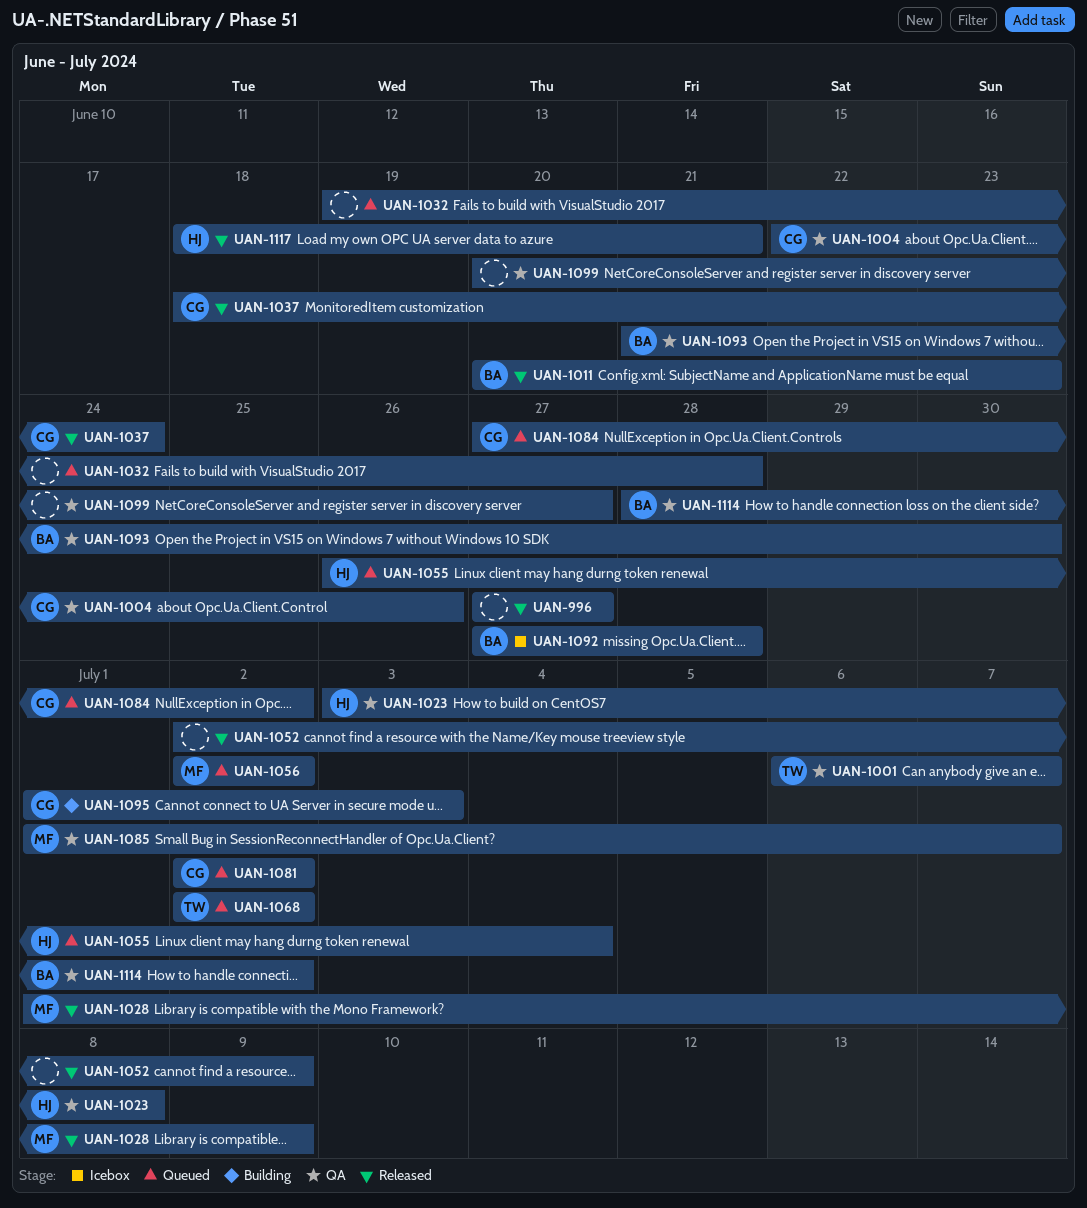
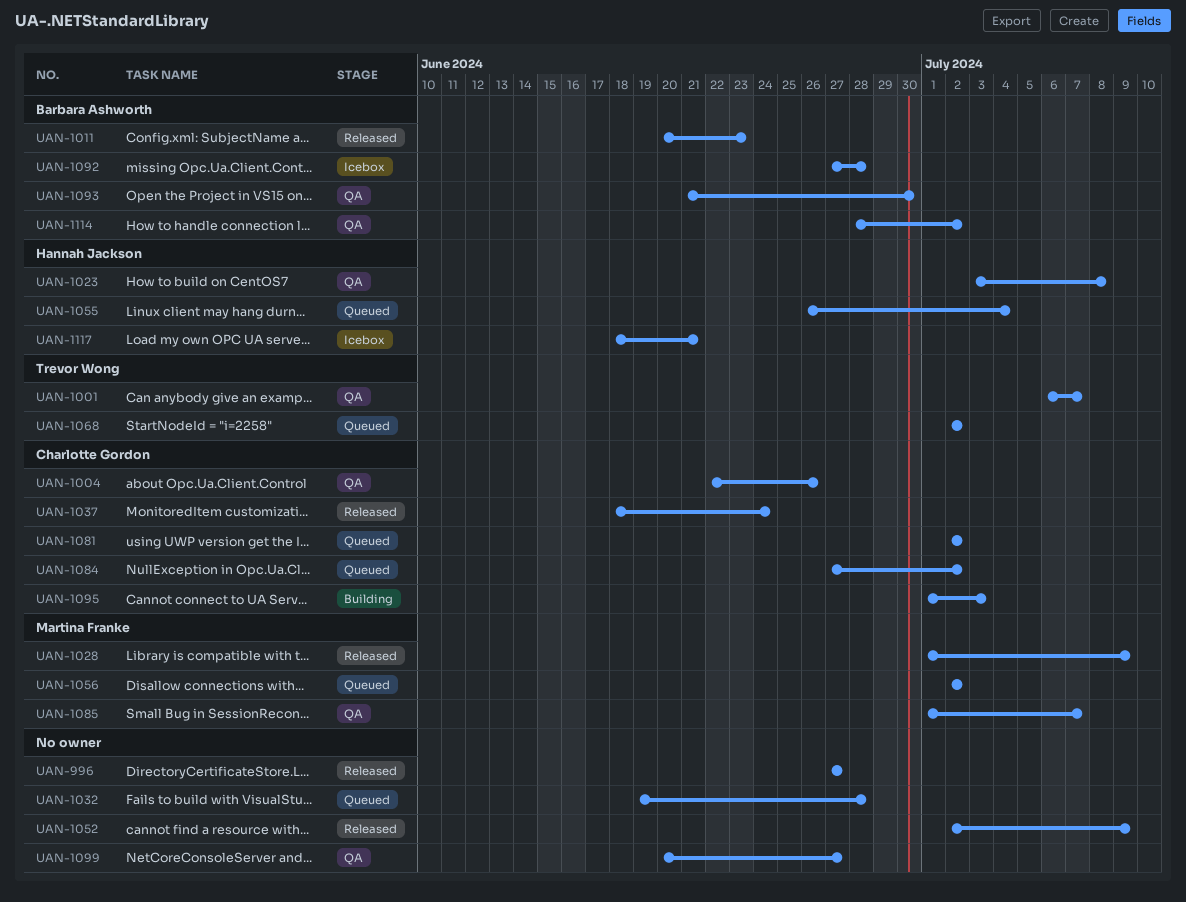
UAN-1117, status: Released -> Icebox

